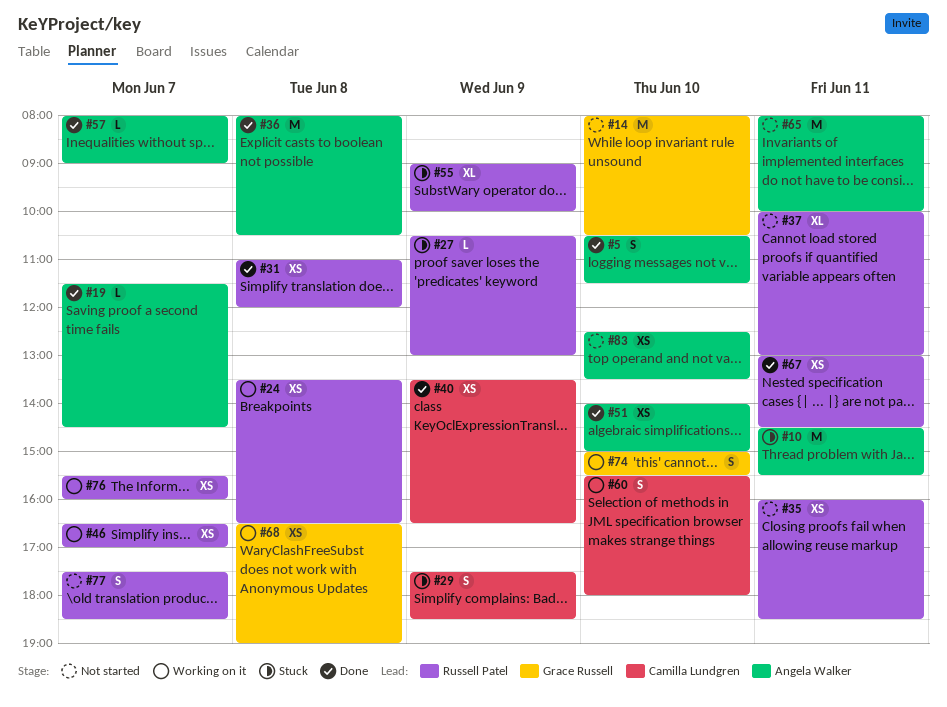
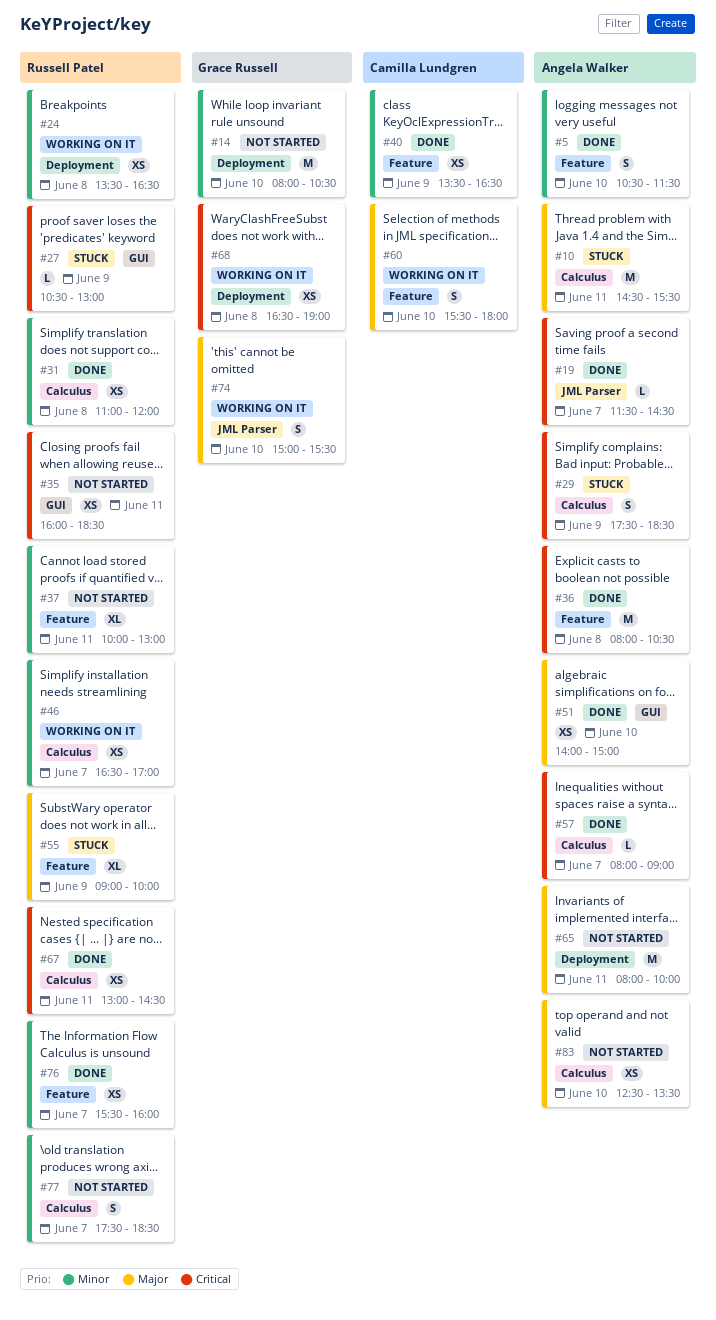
#29, owner: Camilla Lundgren -> Angela Walker
#76, status: Working on it -> Done

